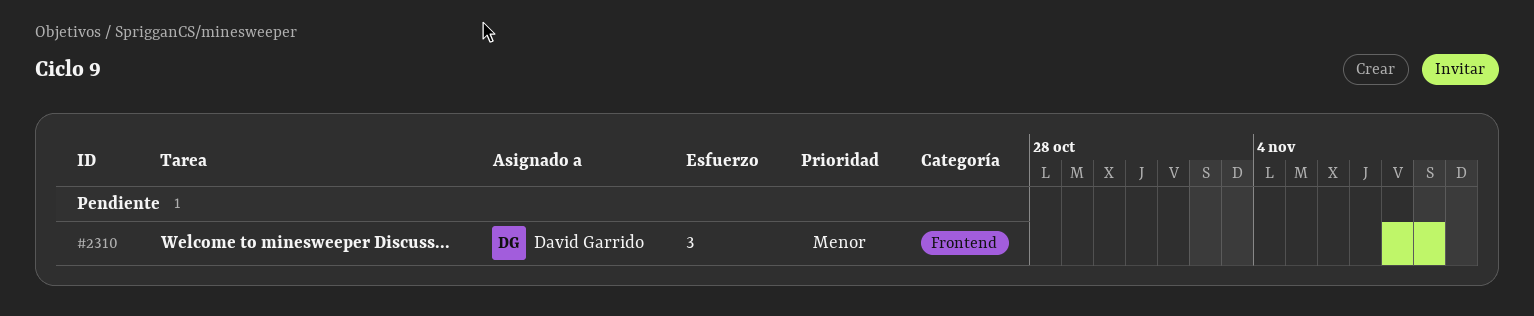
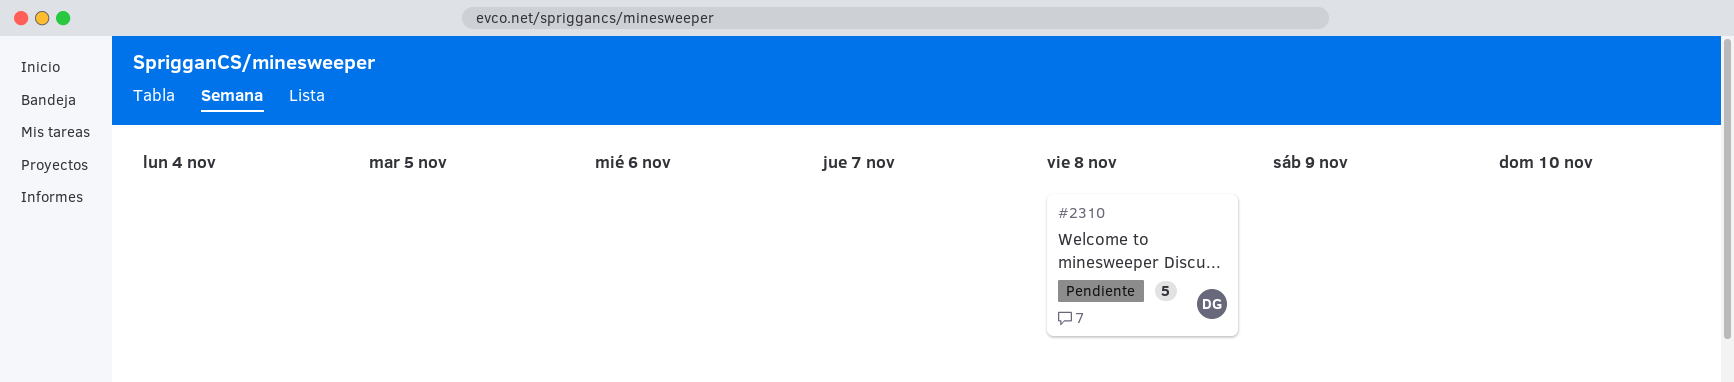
#2310, estimate: 3 -> 5
#2310, due: Nov 9 -> Nov 8

